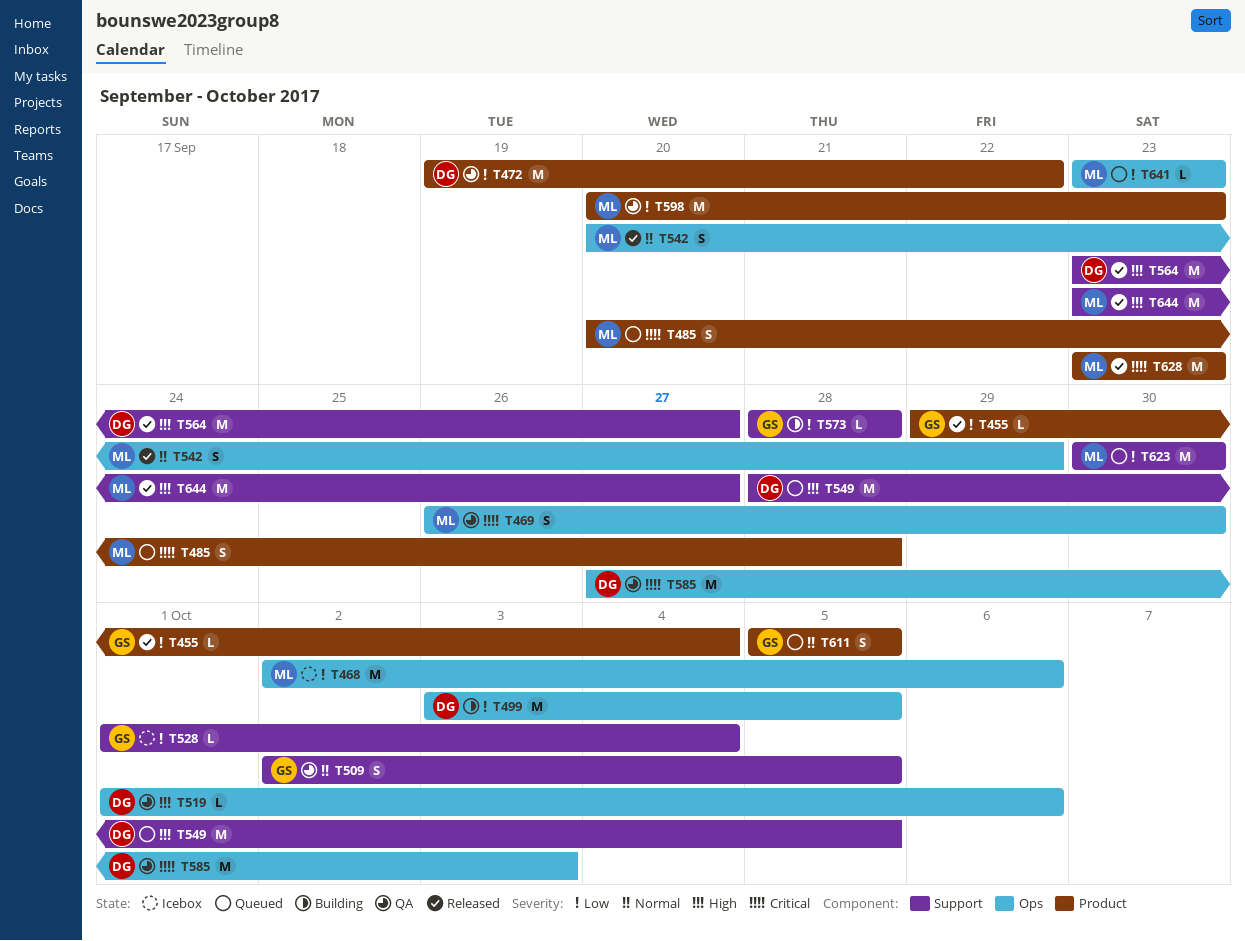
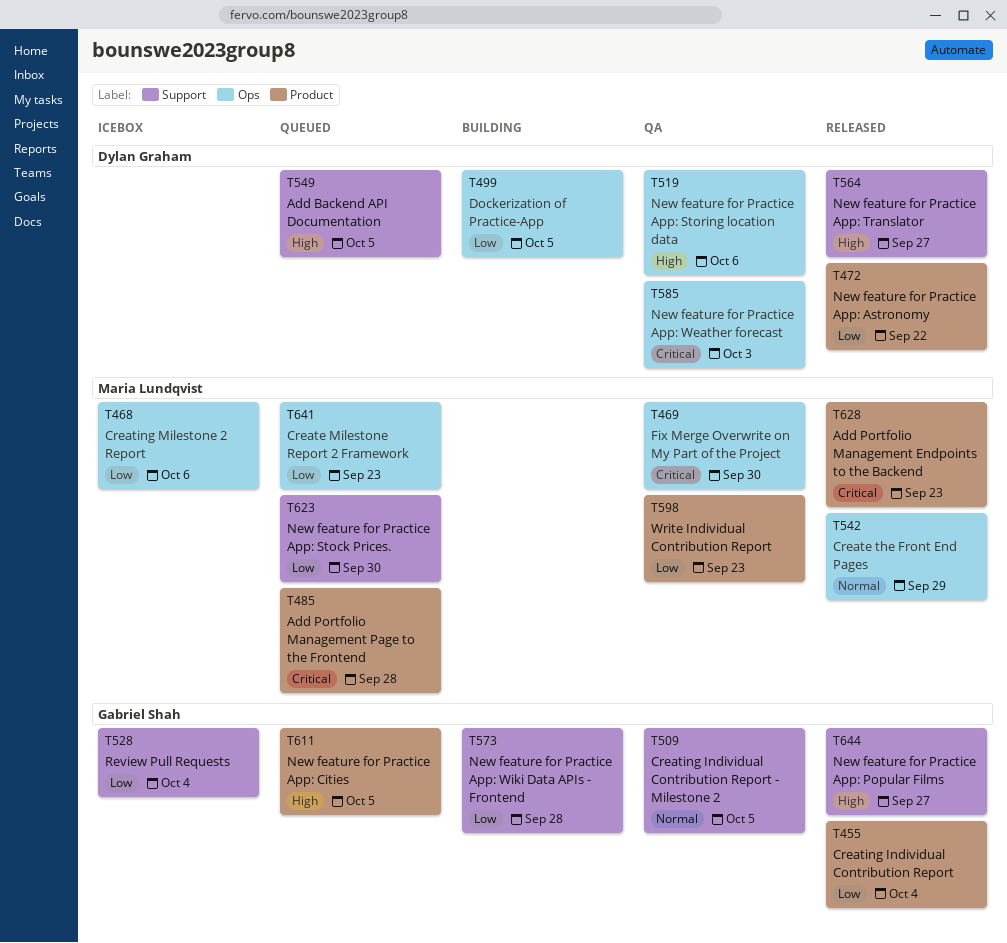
T472, status: QA -> Released
T611, priority: Normal -> High
T644, owner: Maria Lundqvist -> Gabriel Shah

